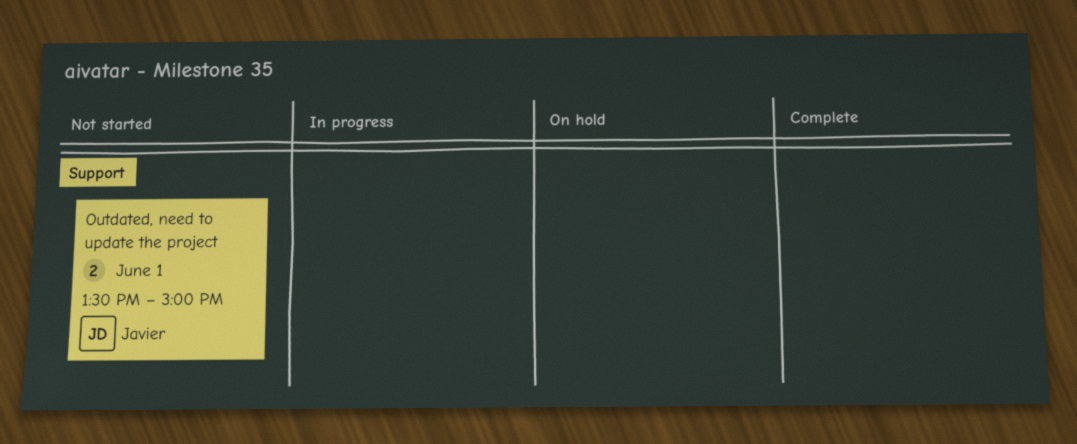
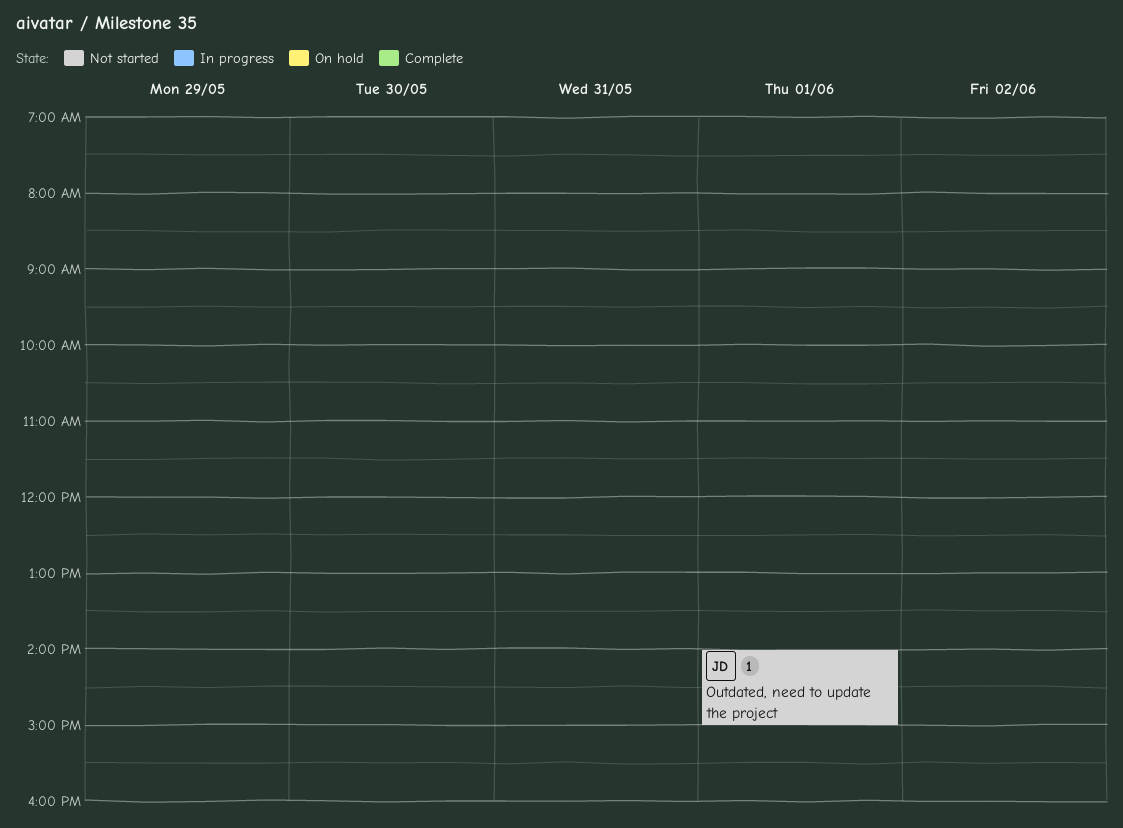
Outdated, need to update the project, estimate: 2 -> 1
Outdated, need to update the project, begins: 13:30 -> 14:00

